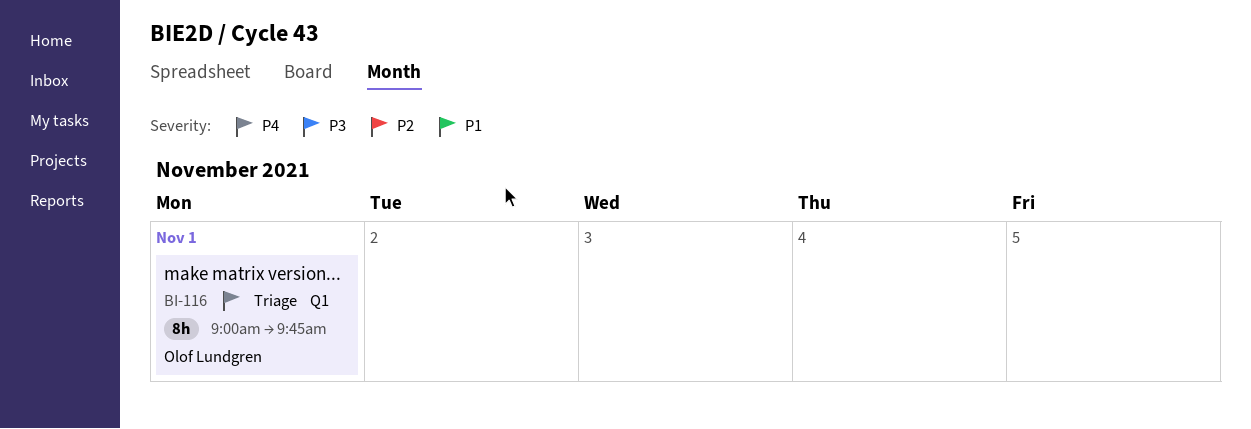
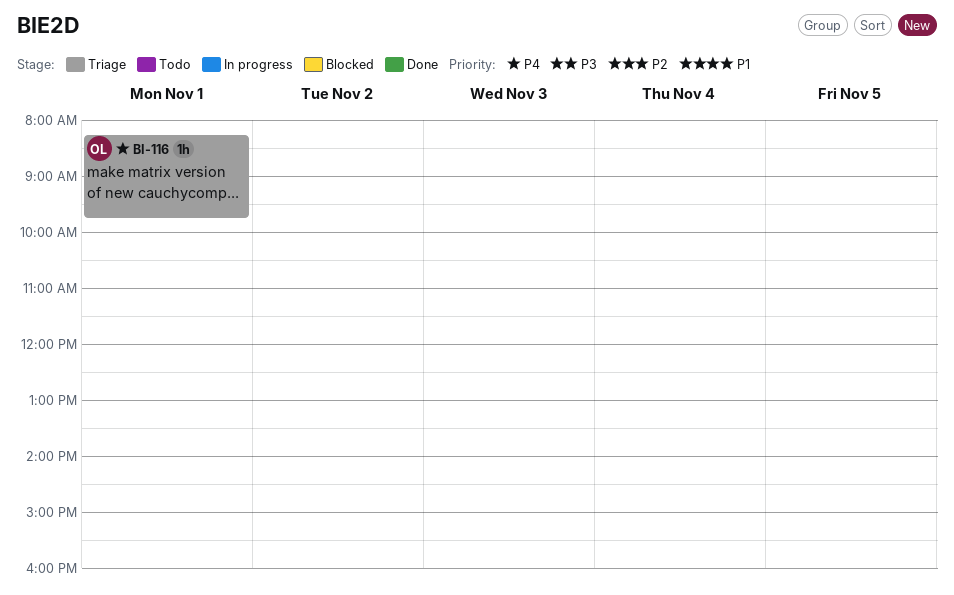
BI-116, estimate: 8h -> 1h
BI-116, begins: 09:00 -> 08:15

